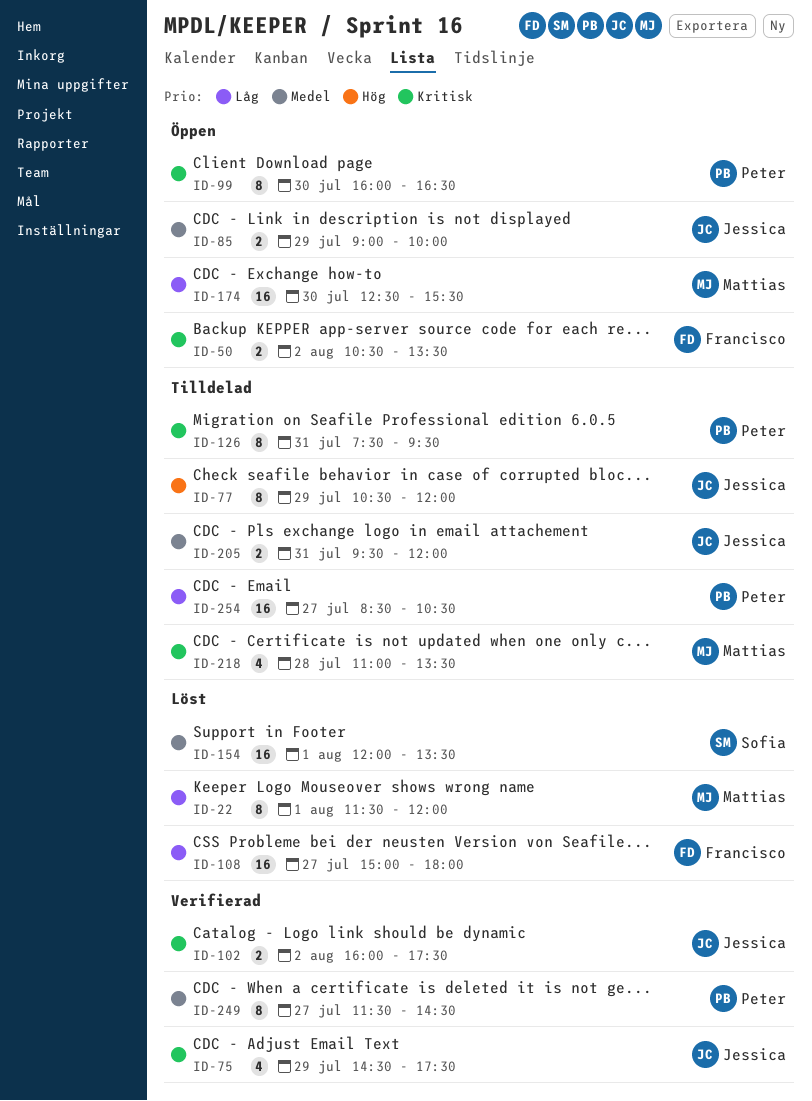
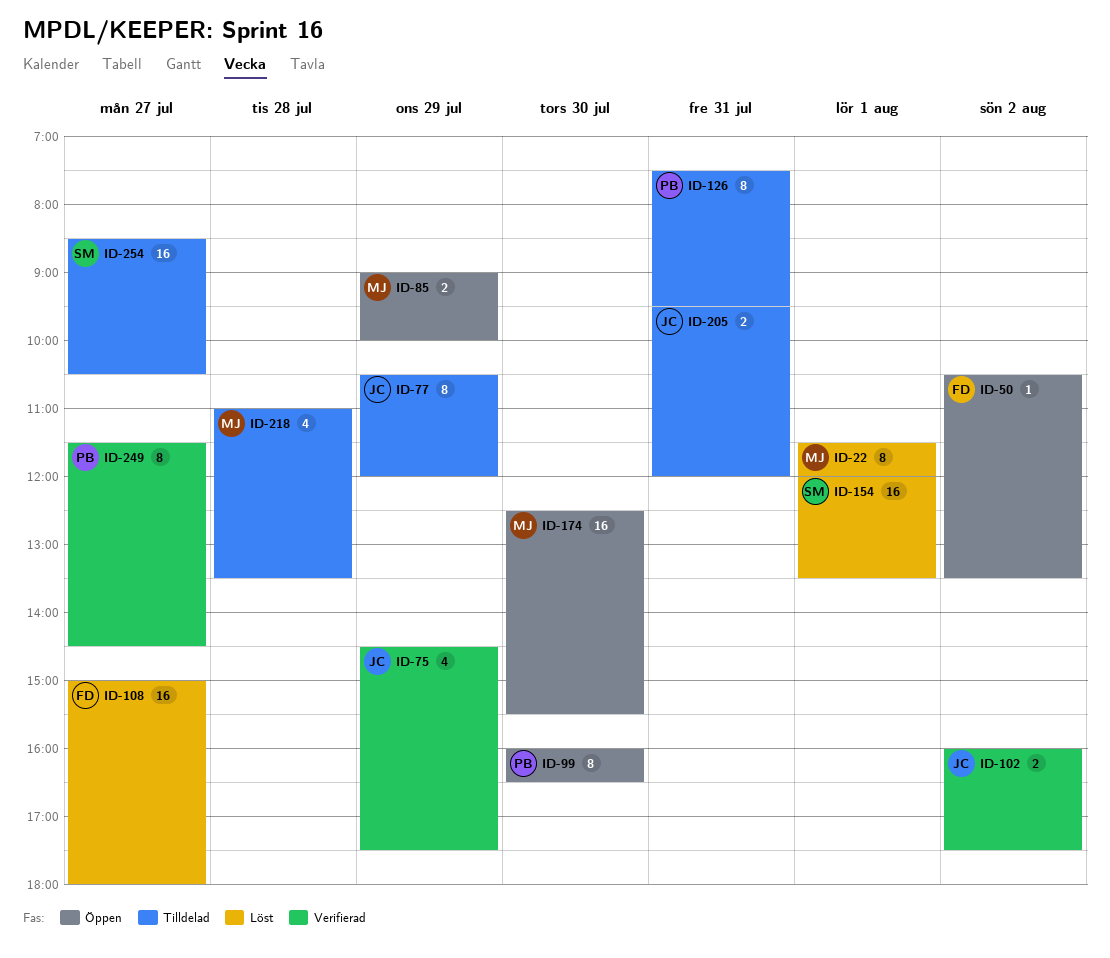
ID-50, estimate: 2 -> 1
ID-85, owner: Jessica -> Mattias
ID-254, owner: Peter -> Sofia

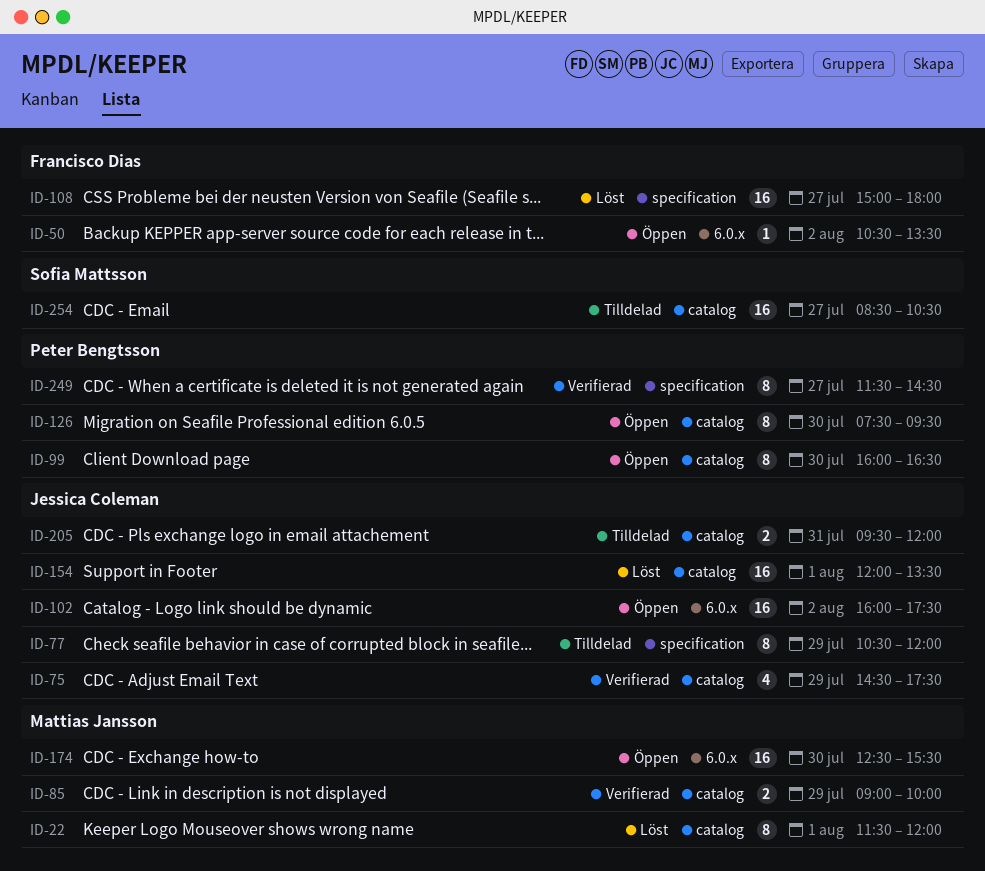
ID-85, status: Öppen -> Verifierad
ID-102, status: Verifierad -> Öppen
ID-102, estimate: 2 -> 16
ID-126, status: Tilldelad -> Öppen
ID-126, day: Jul 31 -> Jul 30
ID-154, owner: Sofia Mattsson -> Jessica Coleman
ID-218: present -> none

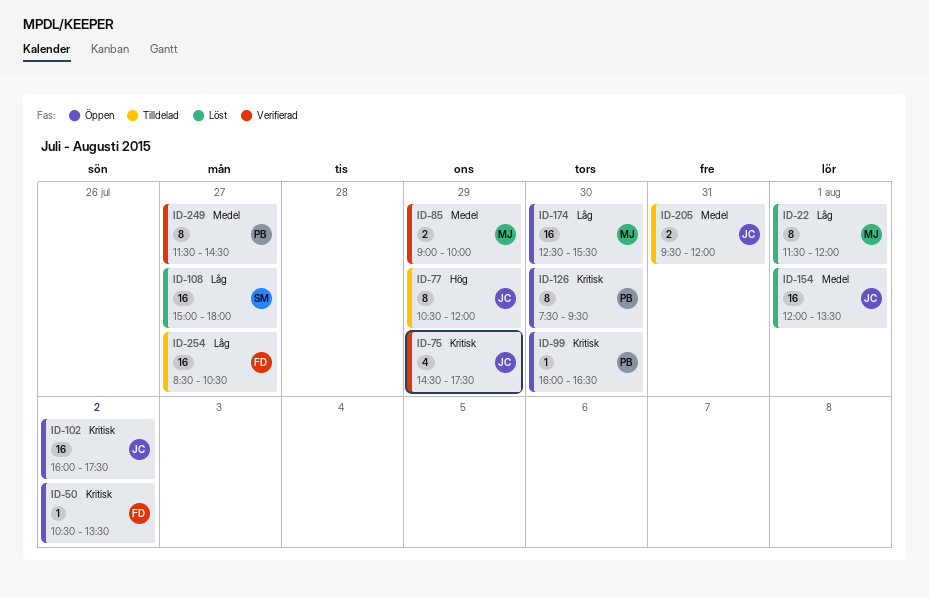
ID-99, estimate: 8 -> 1
ID-108, owner: Francisco Dias -> Sofia Mattsson
ID-254, owner: Sofia Mattsson -> Francisco Dias

